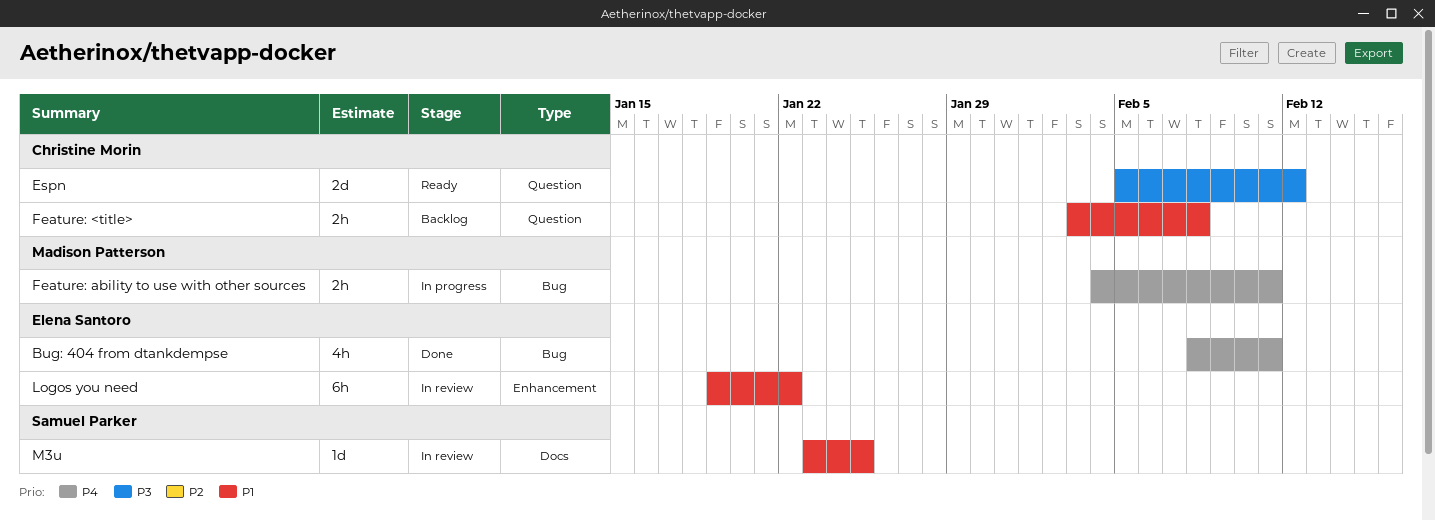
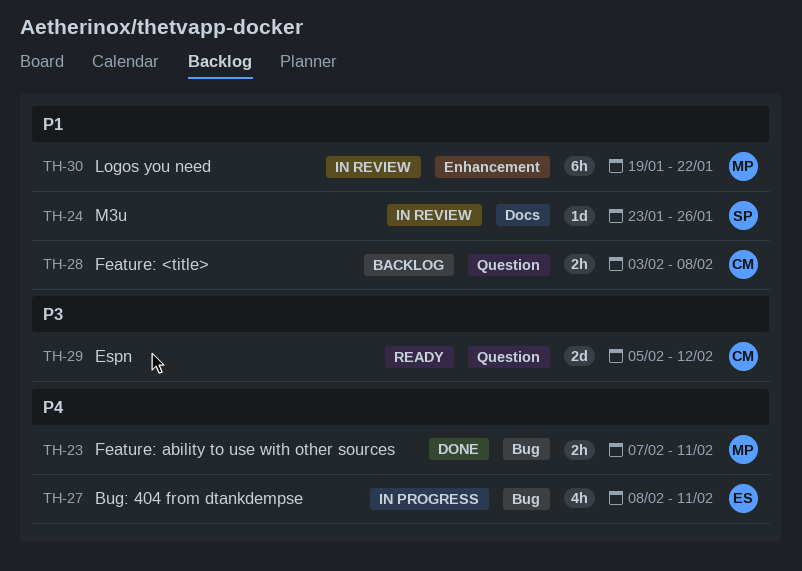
Bug: 404 from dtankdempse, status: Done -> In progress
Feature: ability to use with other sources, status: In progress -> Done
Feature: ability to use with other sources, start: Feb 4 -> Feb 7
Logos you need, owner: Elena Santoro -> Madison Patterson
M3u, due: Jan 25 -> Jan 26

